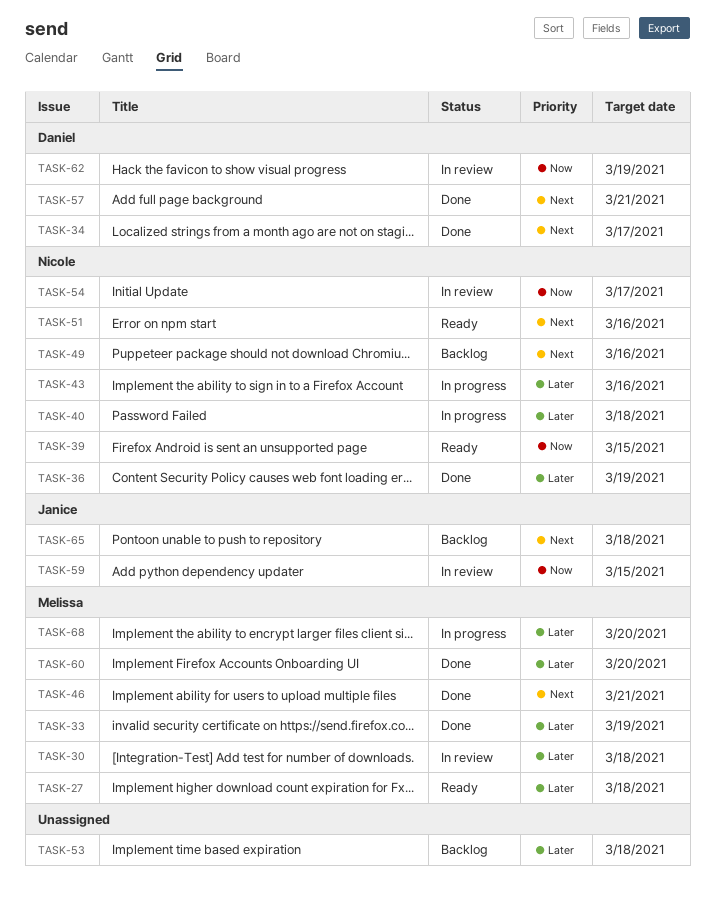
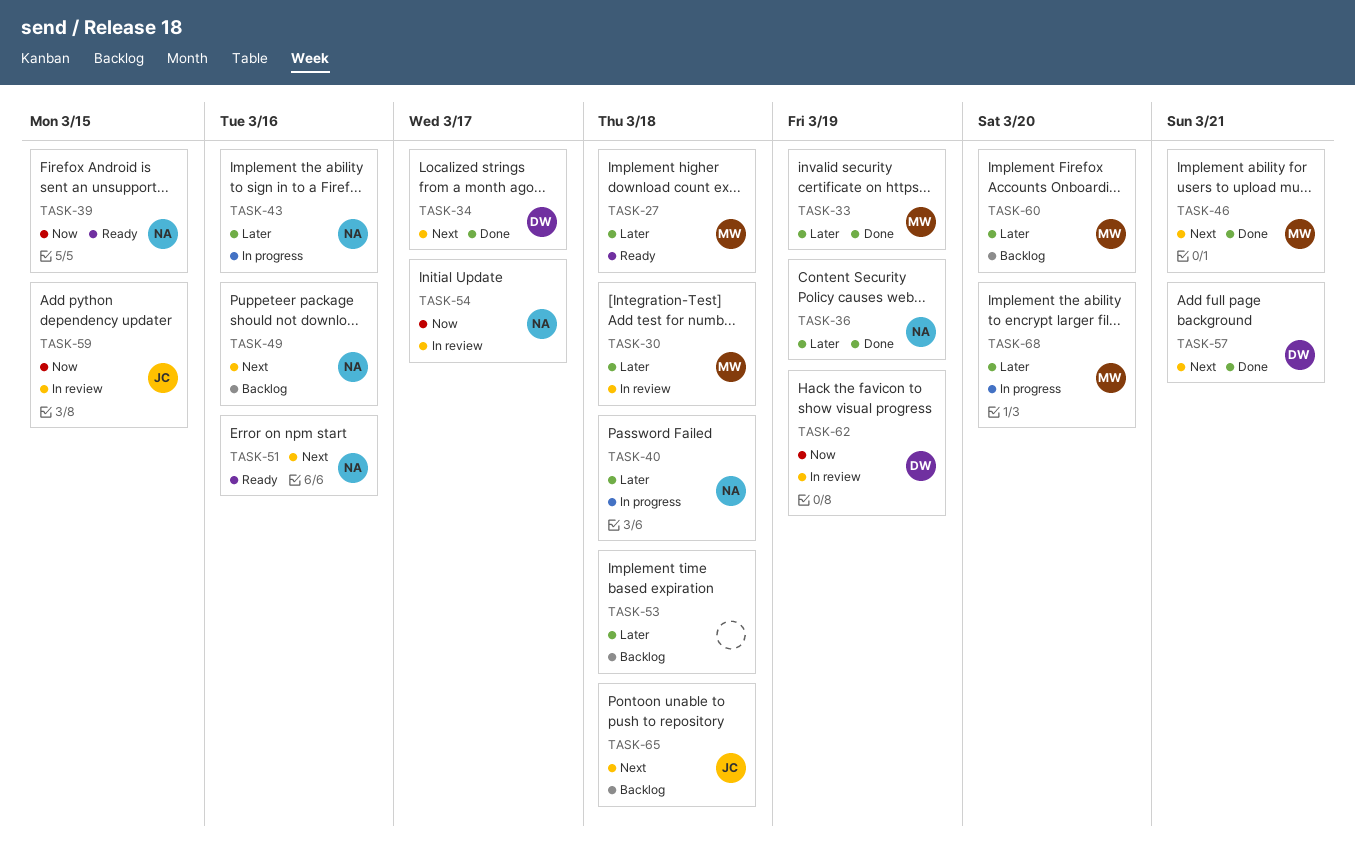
TASK-60, status: Done -> Backlog

